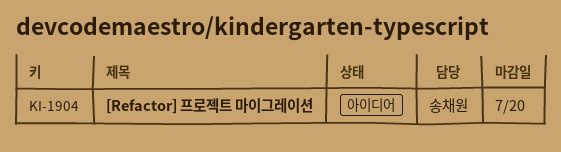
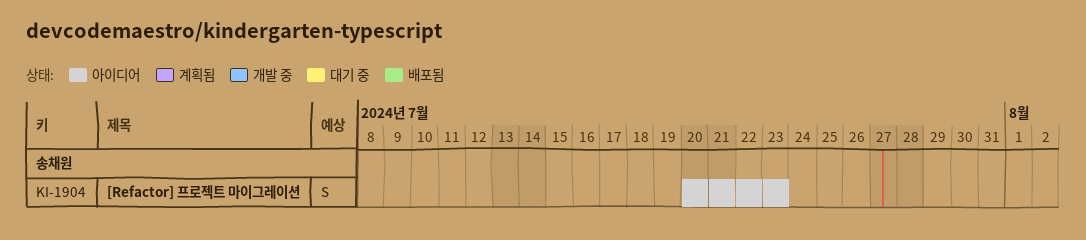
KI-1904, due: Jul 20 -> Jul 23

